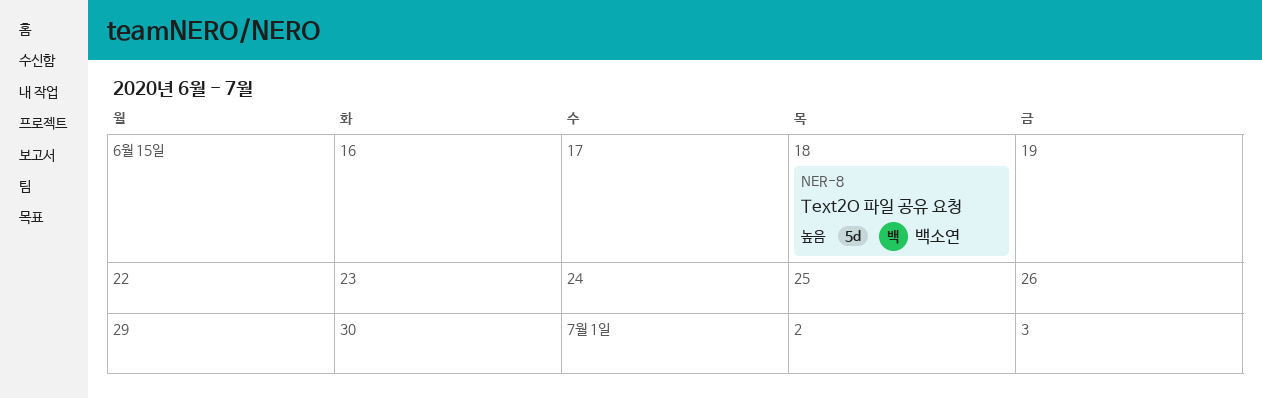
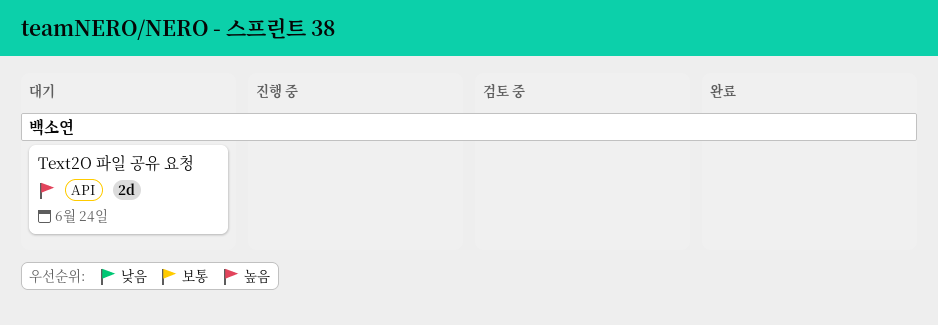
Text2O 파일 공유 요청, estimate: 5d -> 2d
Text2O 파일 공유 요청, due: Jun 18 -> Jun 24

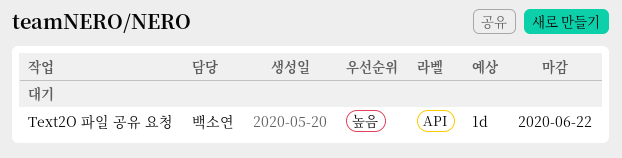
Text2O 파일 공유 요청, estimate: 2d -> 1d
Text2O 파일 공유 요청, due: Jun 24 -> Jun 22

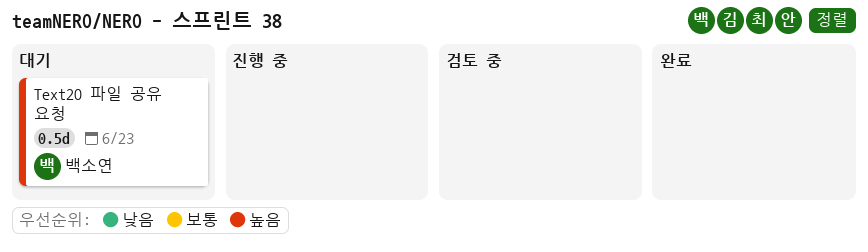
Text2O 파일 공유 요청, estimate: 1d -> 0.5d
Text2O 파일 공유 요청, due: Jun 22 -> Jun 23

